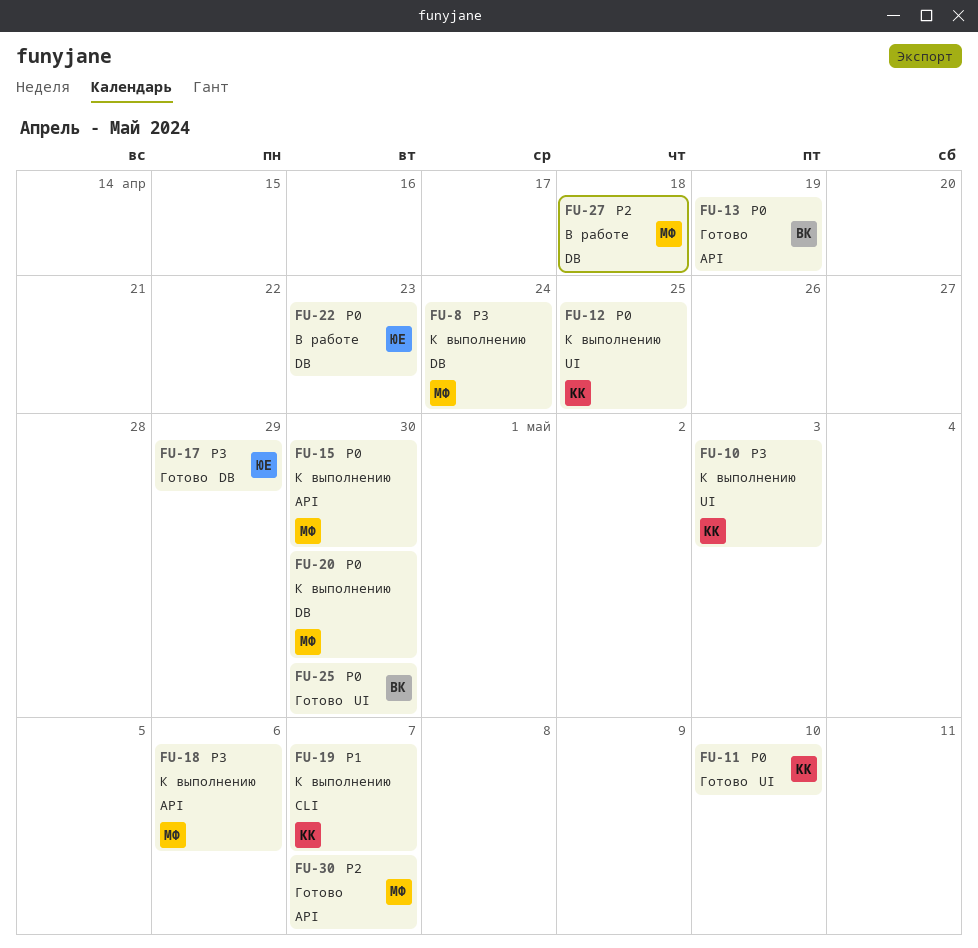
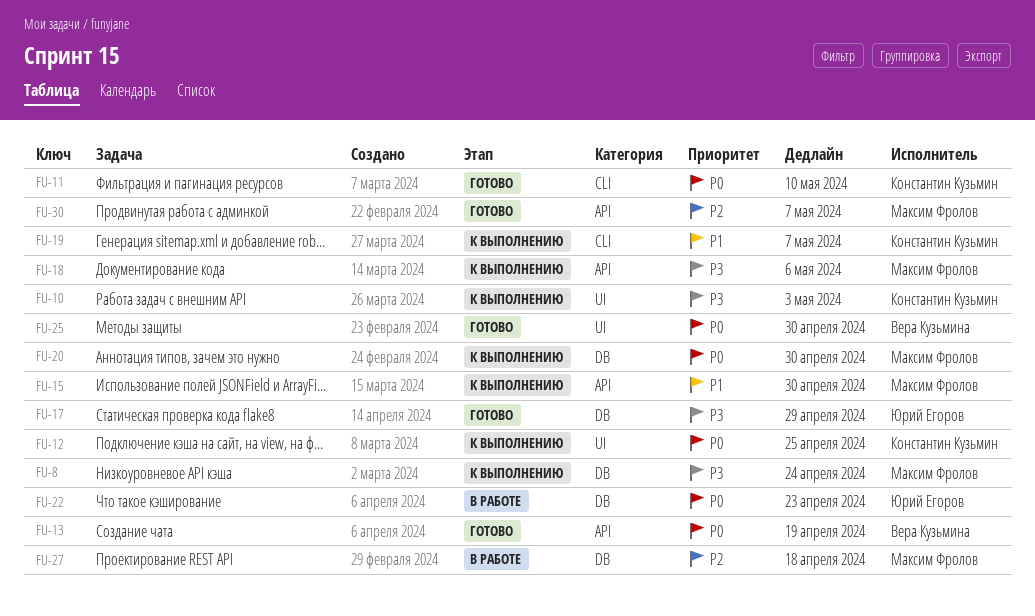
FU-11, label: UI -> CLI
FU-15, priority: P0 -> P1

